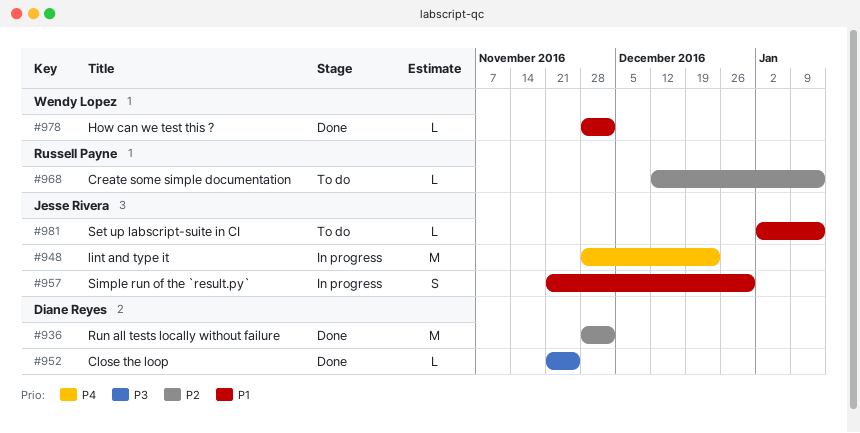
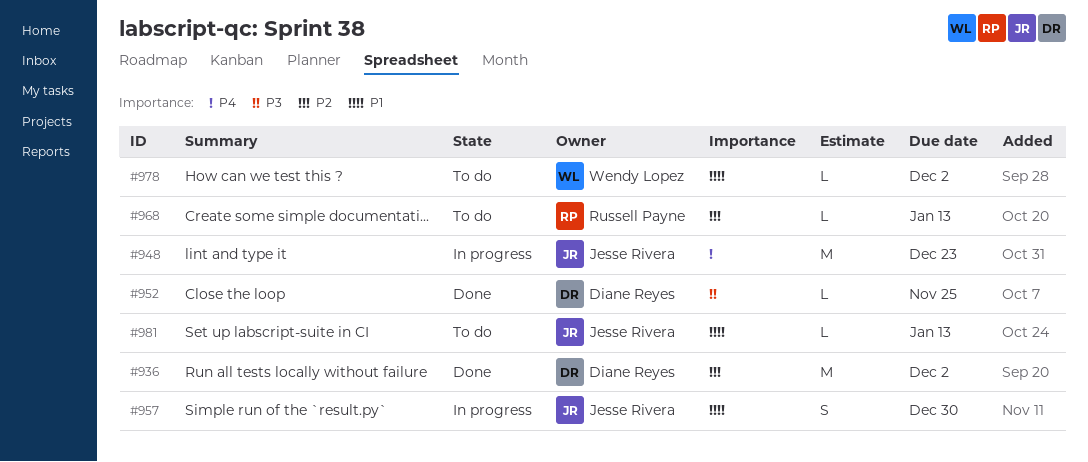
#978, status: Done -> To do

